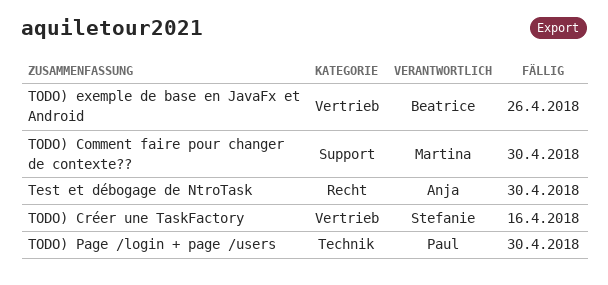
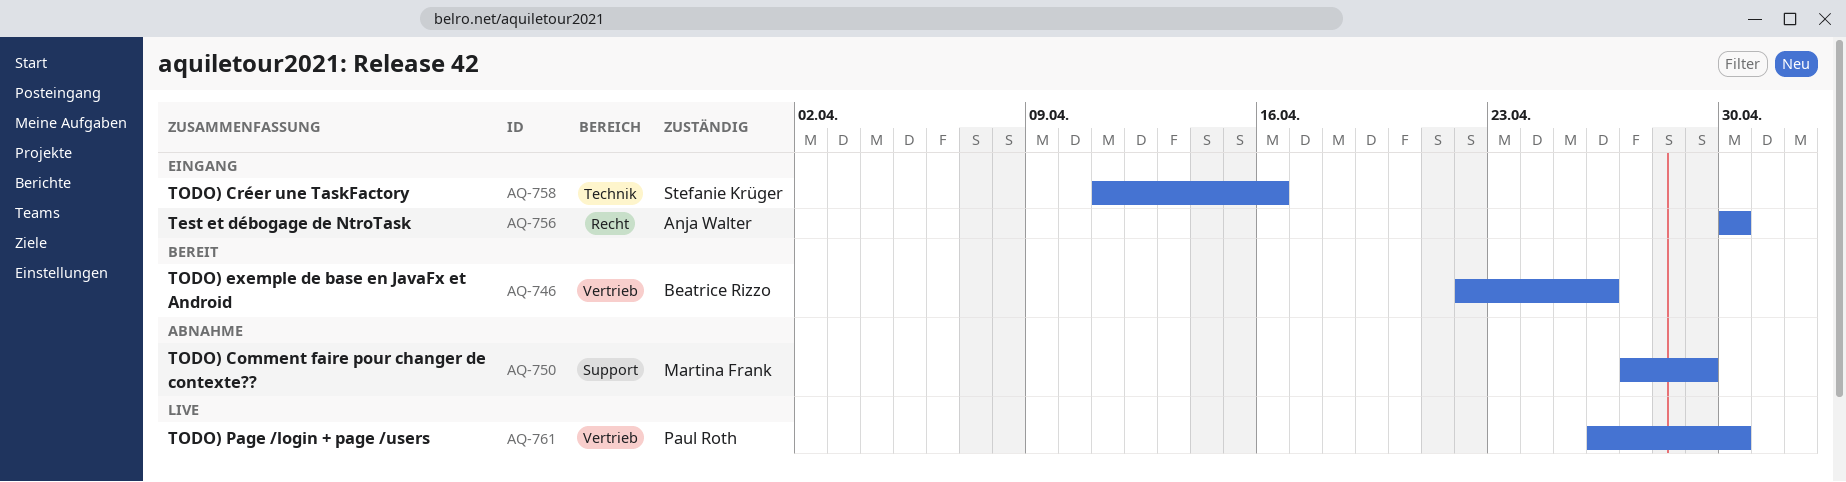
TODO) Comment faire pour changer de contexte??, due: Apr 30 -> Apr 29
TODO) Créer une TaskFactory, label: Vertrieb -> Technik
TODO) Page /login + page /users, label: Technik -> Vertrieb

